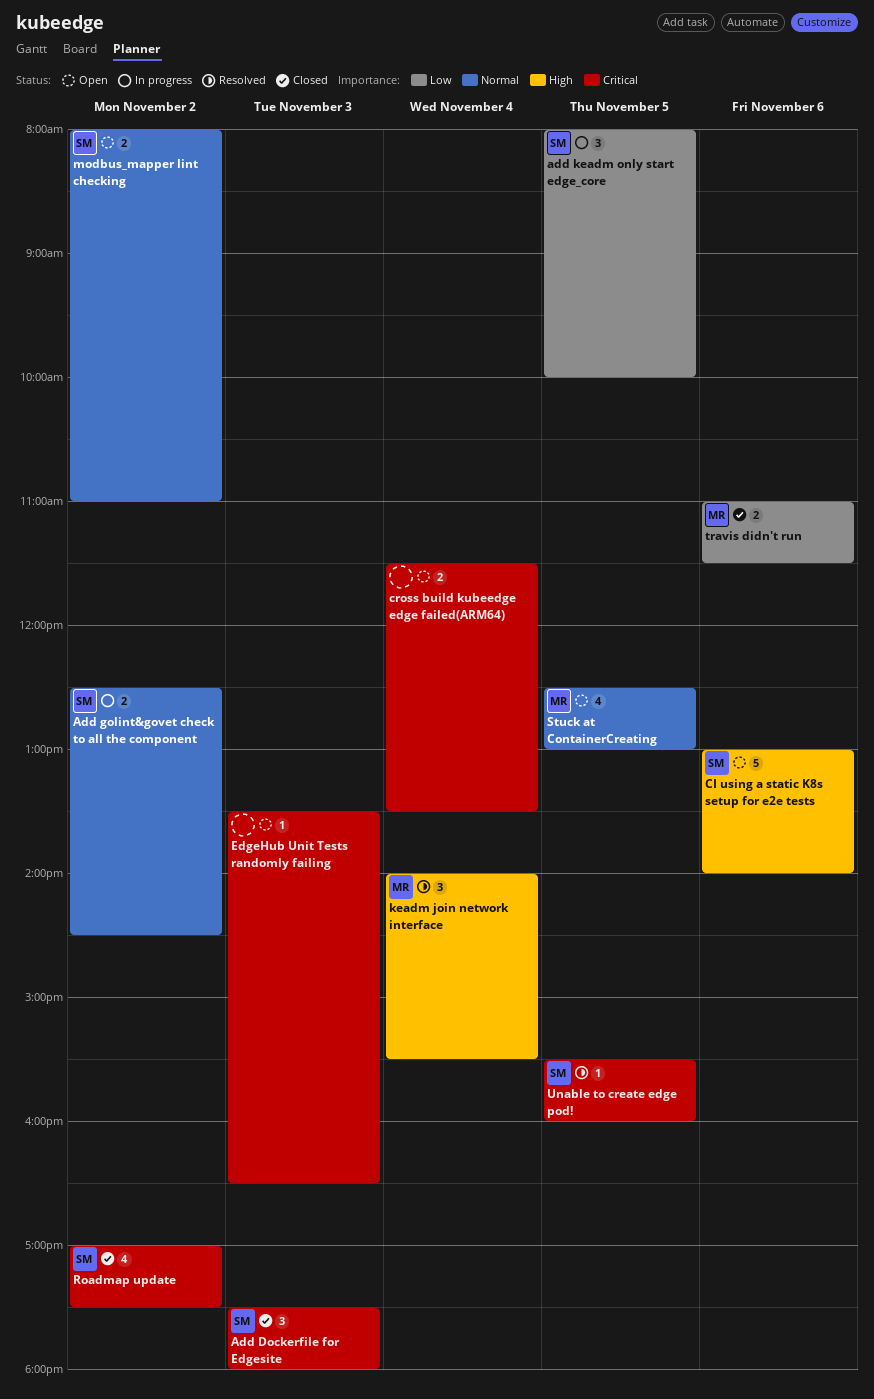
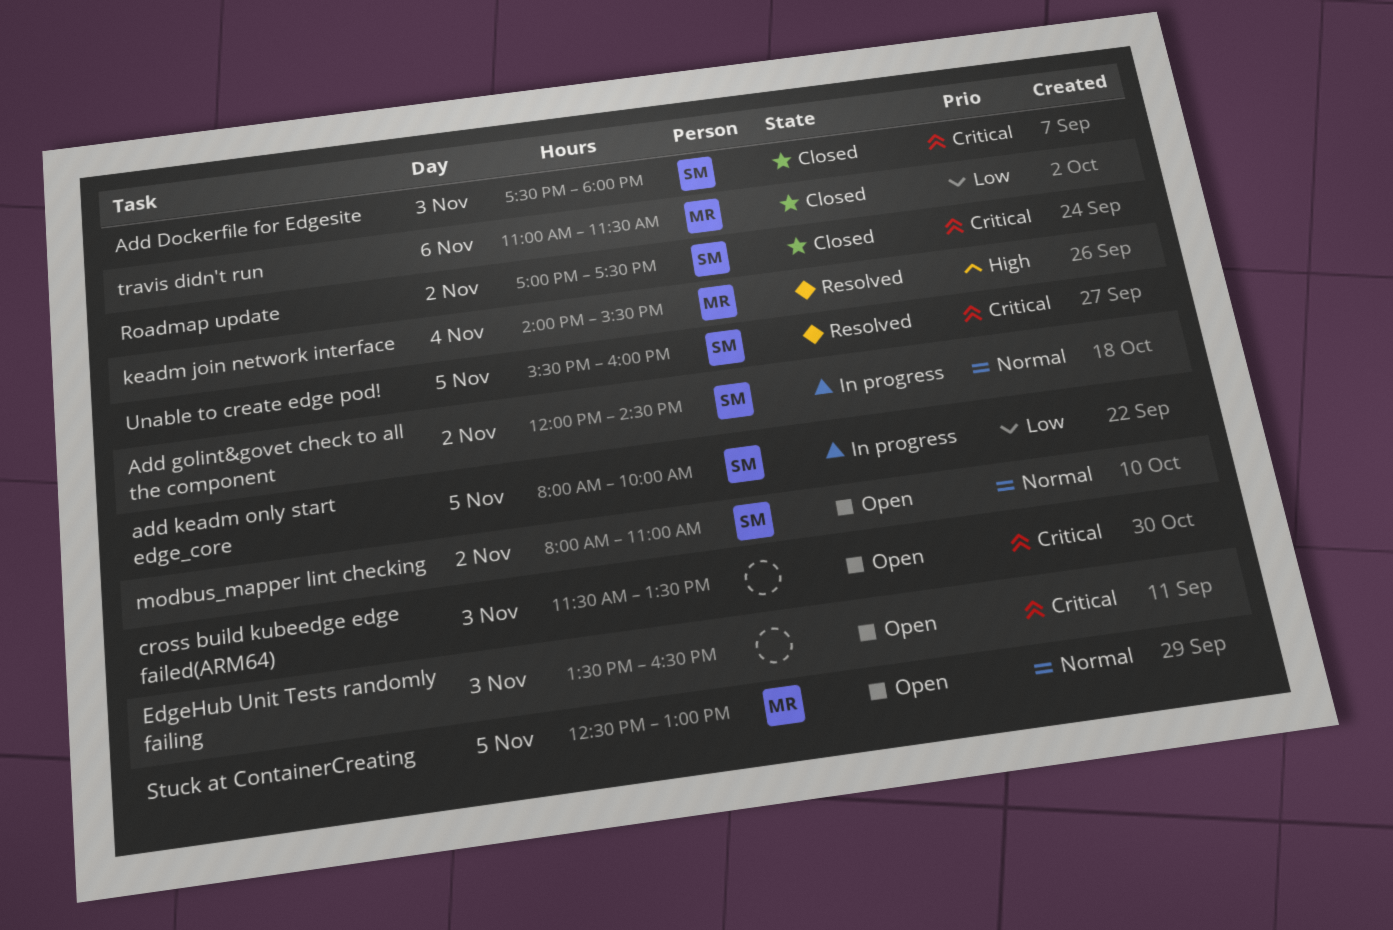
Add golint&govet check to all the component, begins: 12:30 -> 12:00
CI using a static K8s setup for e2e tests: present -> none
cross build kubeedge edge failed(ARM64), day: Nov 4 -> Nov 3

